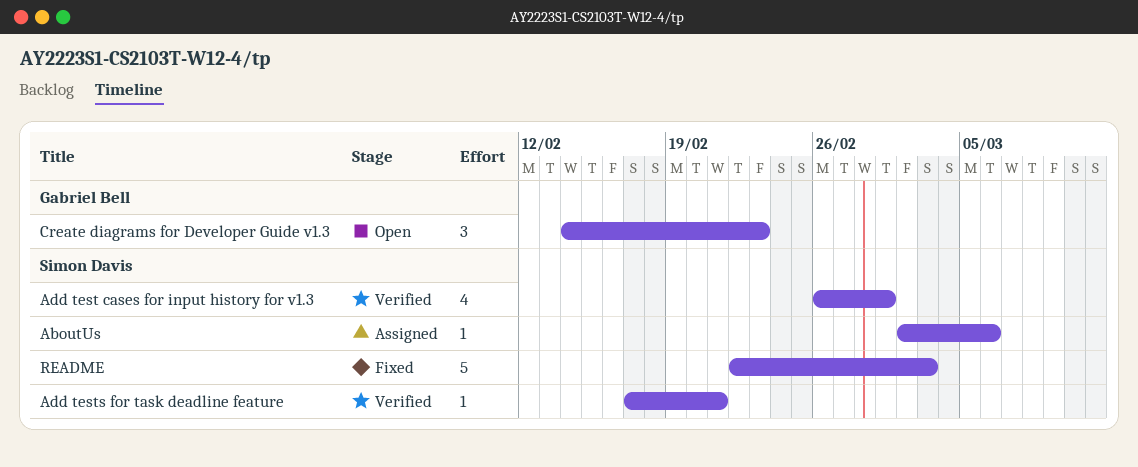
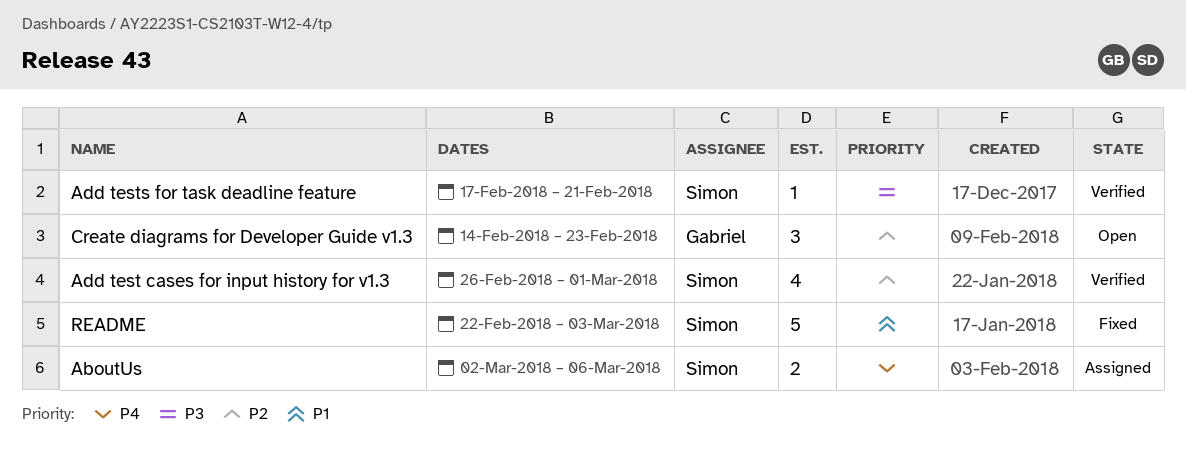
AboutUs, estimate: 1 -> 2

